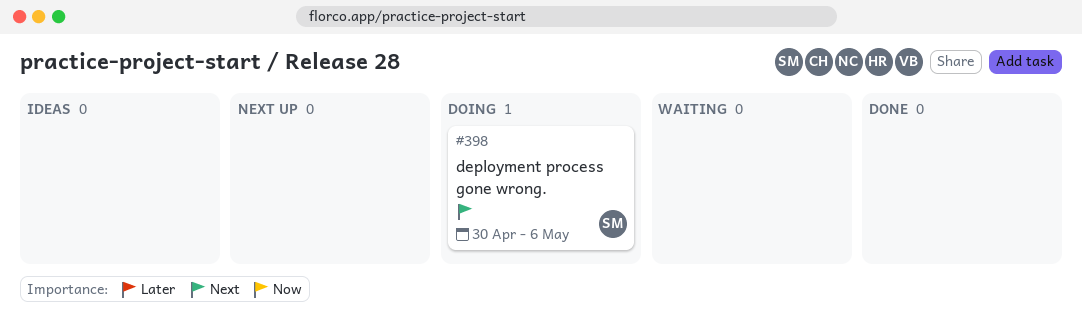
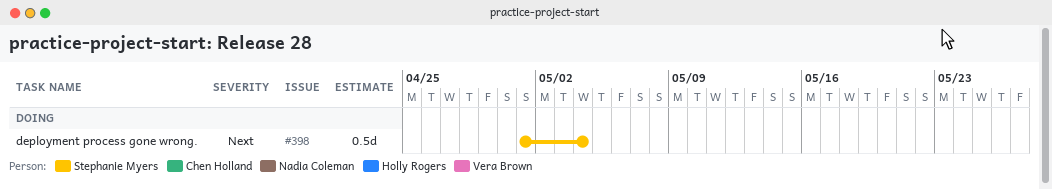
#398, start: Apr 30 -> May 1
#398, due: May 6 -> May 4

